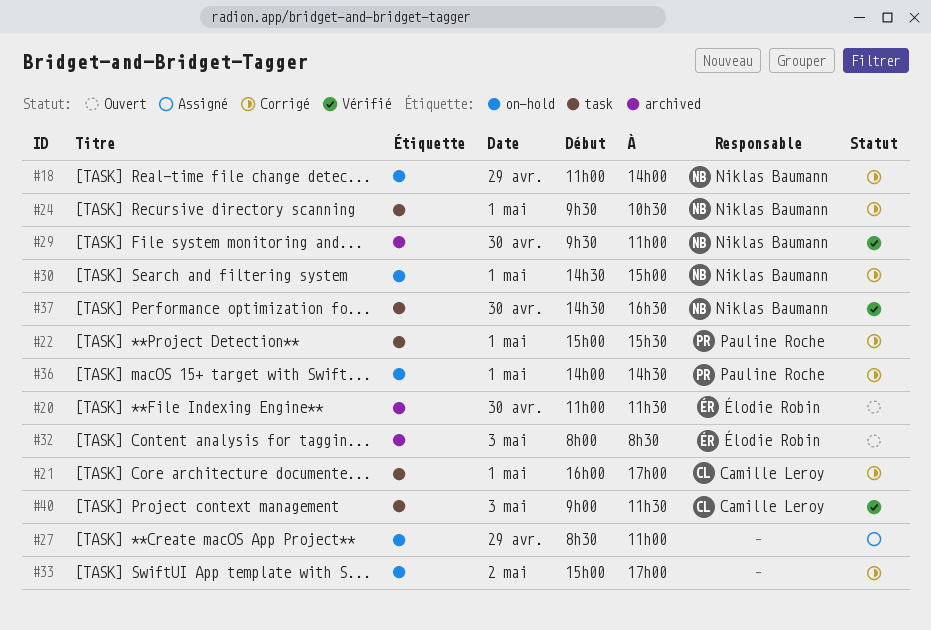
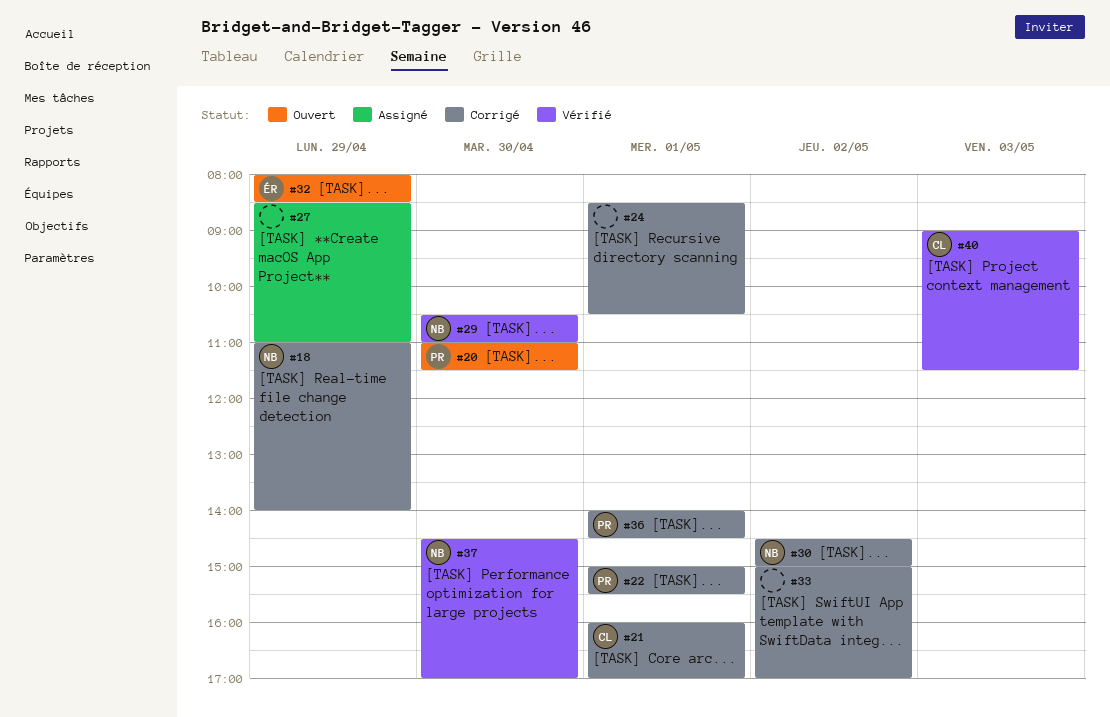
#20, owner: Élodie Robin -> Pauline Roche
#24, owner: Niklas Baumann -> none
#24, begins: 09:30 -> 08:30
#29, begins: 09:30 -> 10:30
#30, day: May 1 -> May 2
#32, day: May 3 -> Apr 29
#37, ends: 16:30 -> 17:00

